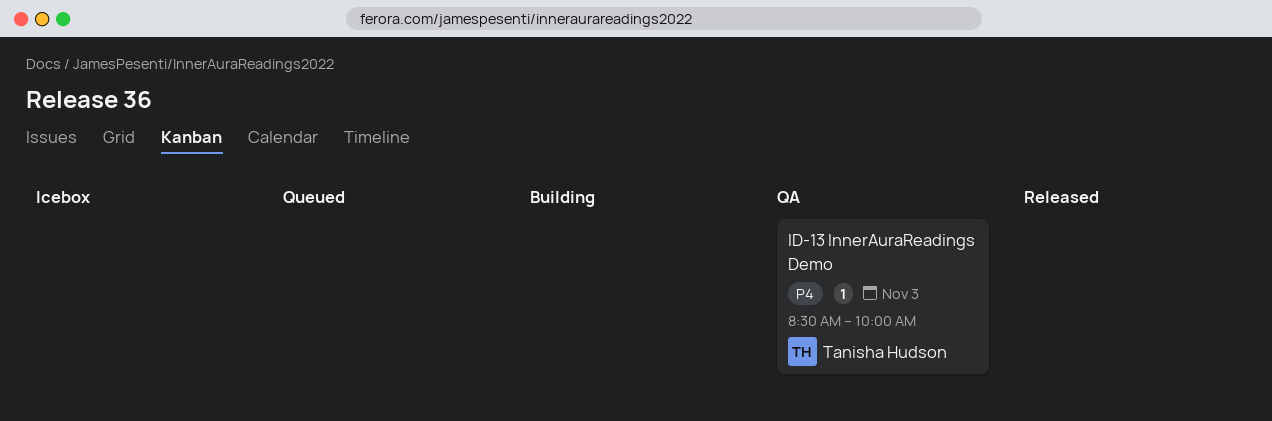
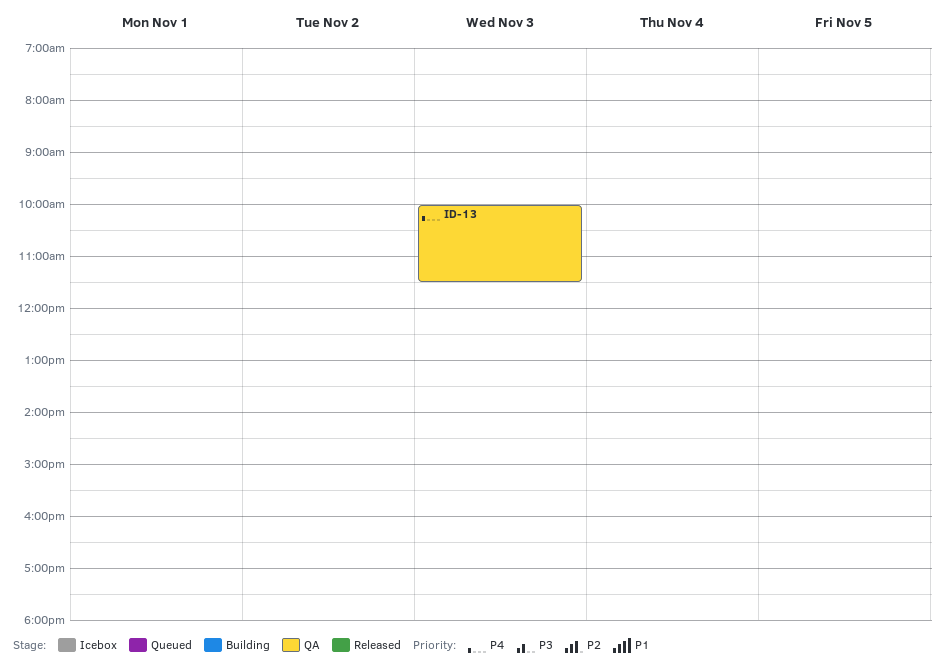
ID-13, begins: 08:30 -> 10:00
ID-13, ends: 10:00 -> 11:30

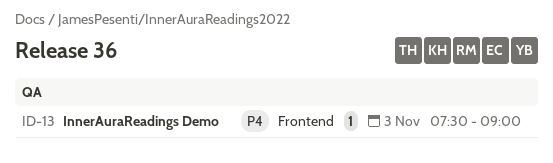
ID-13, begins: 10:00 -> 07:30
ID-13, ends: 11:30 -> 09:00

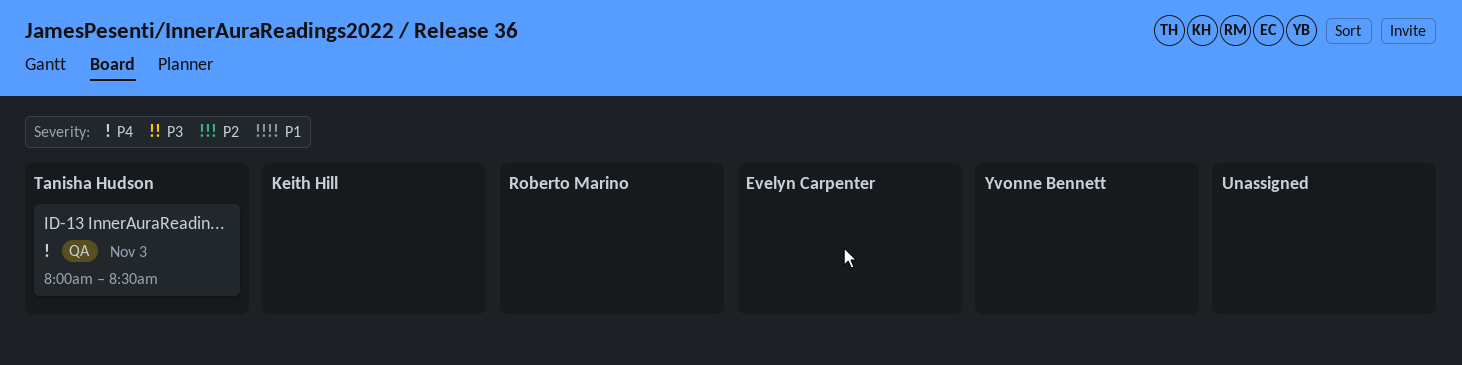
ID-13, begins: 07:30 -> 08:00
ID-13, ends: 09:00 -> 08:30

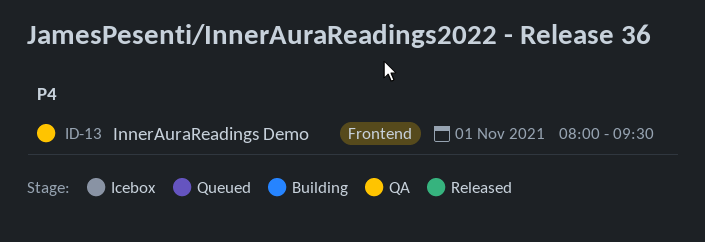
ID-13, day: Nov 3 -> Nov 1
ID-13, ends: 08:30 -> 09:30

